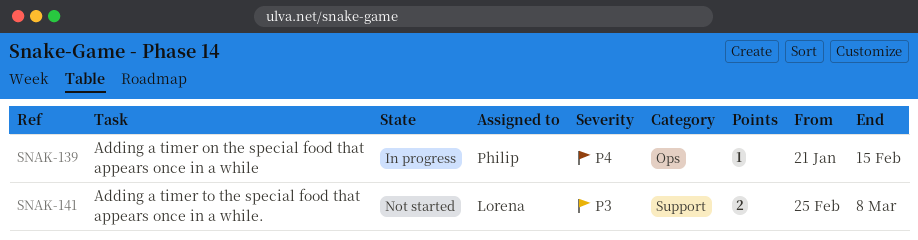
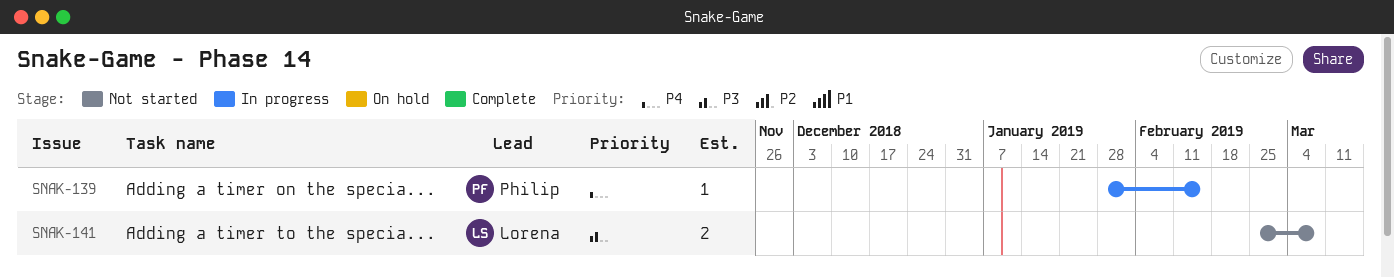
SNAK-139, start: Jan 21 -> Jan 28

